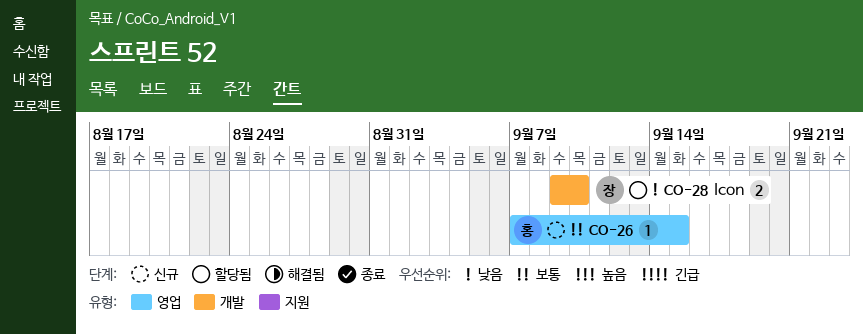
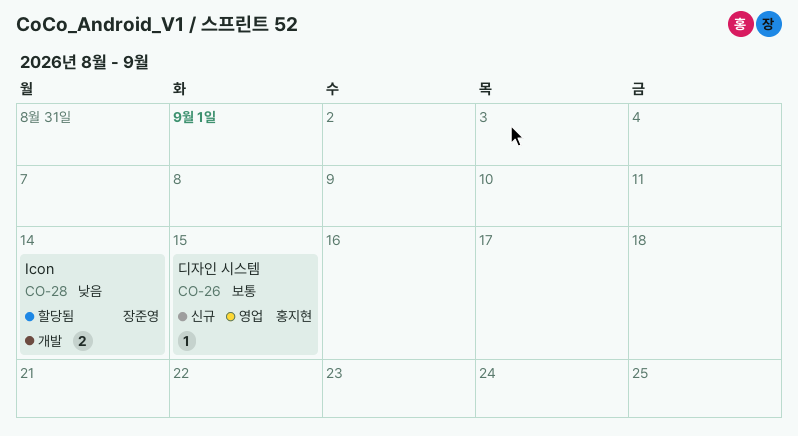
CO-28, due: Sep 10 -> Sep 14

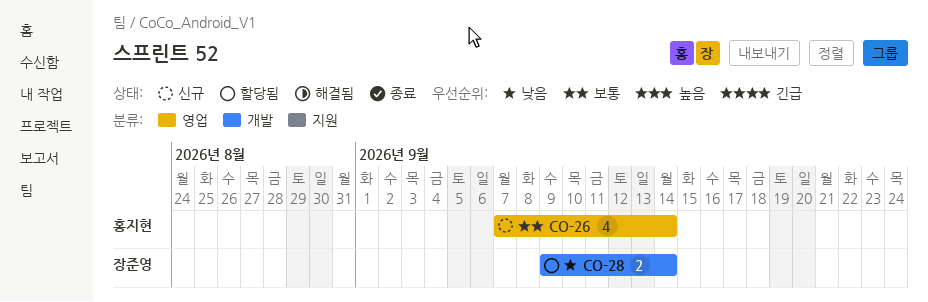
CO-26, estimate: 1 -> 4
CO-26, due: Sep 15 -> Sep 14

